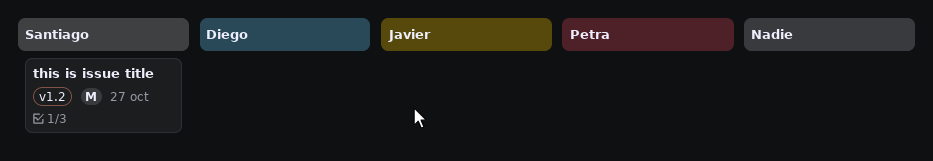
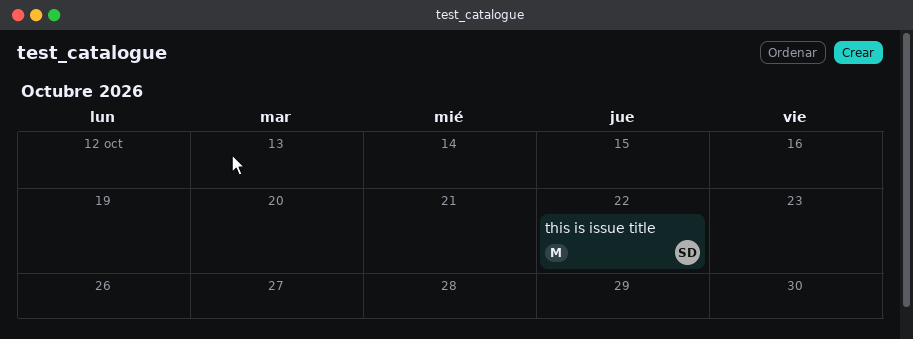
this is issue title, due: Oct 27 -> Oct 22

